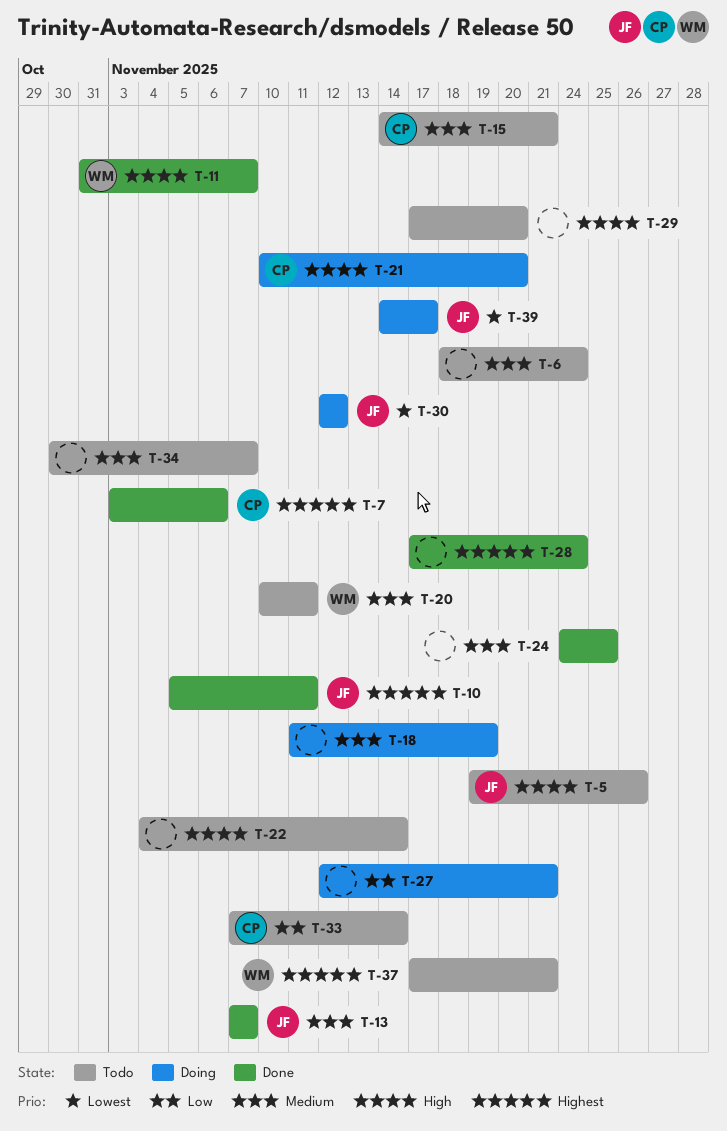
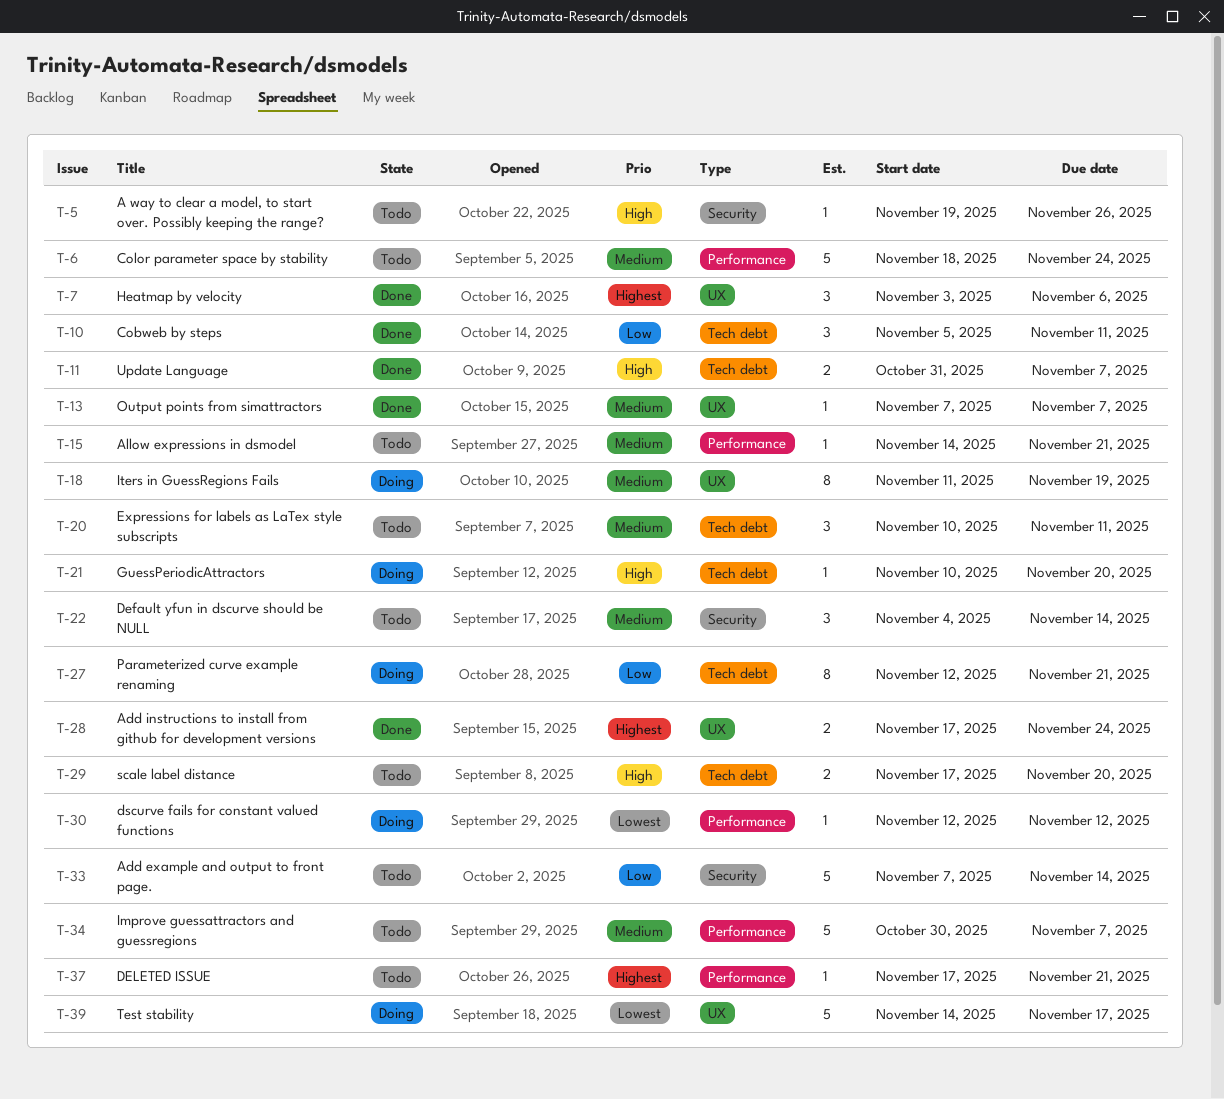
T-10, priority: Highest -> Low
T-22, priority: High -> Medium
T-24: present -> none

